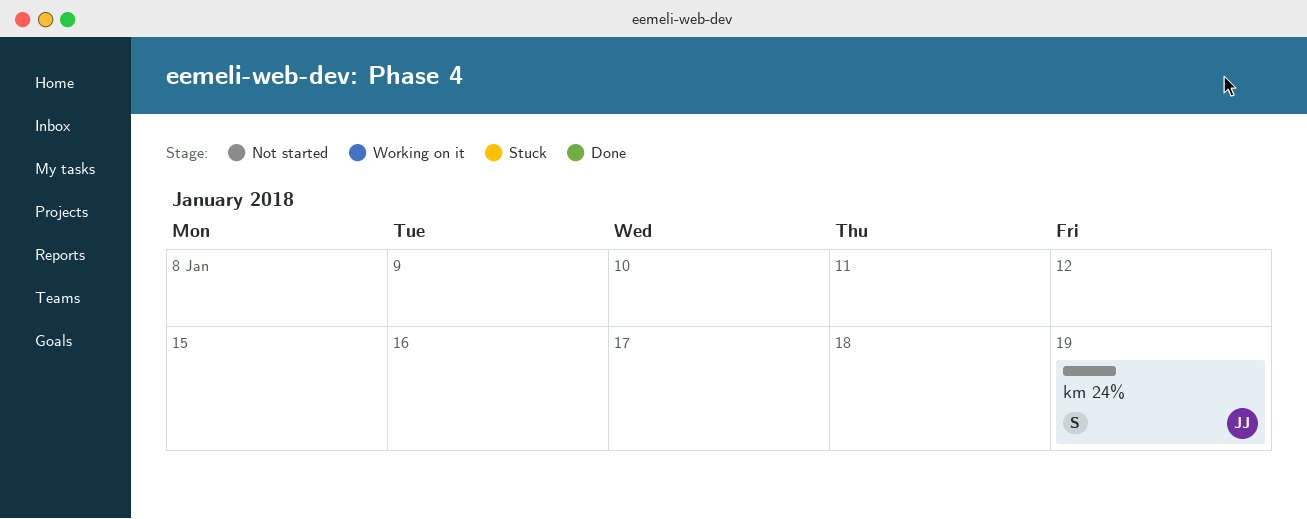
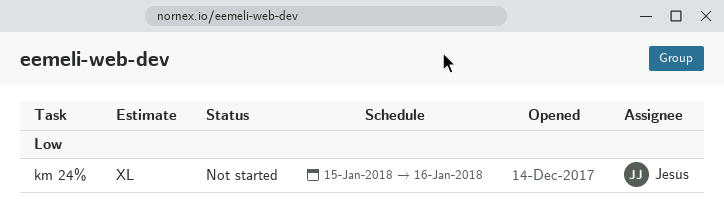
km 24%, estimate: S -> XL
km 24%, due: Jan 19 -> Jan 16

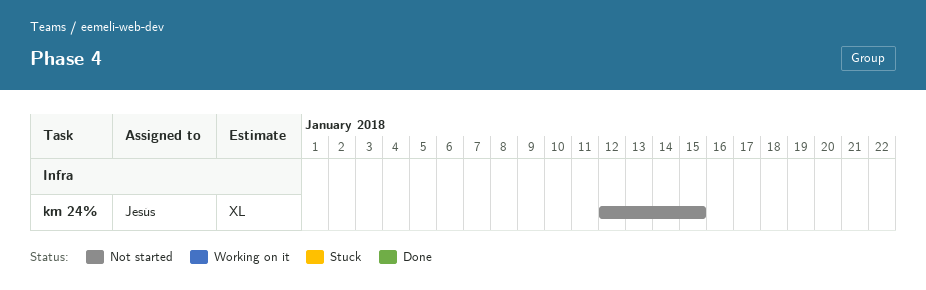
km 24%, start: Jan 15 -> Jan 12
km 24%, due: Jan 16 -> Jan 15

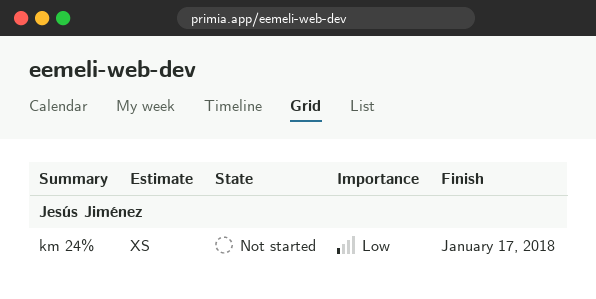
km 24%, estimate: XL -> XS
km 24%, due: Jan 15 -> Jan 17

